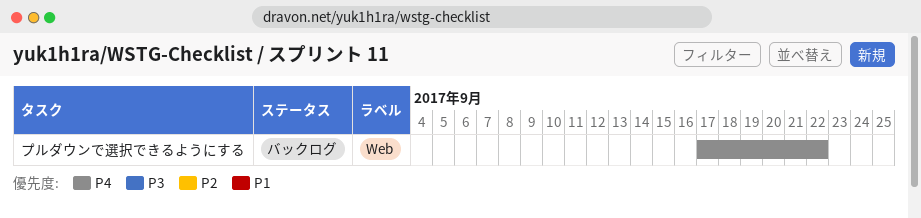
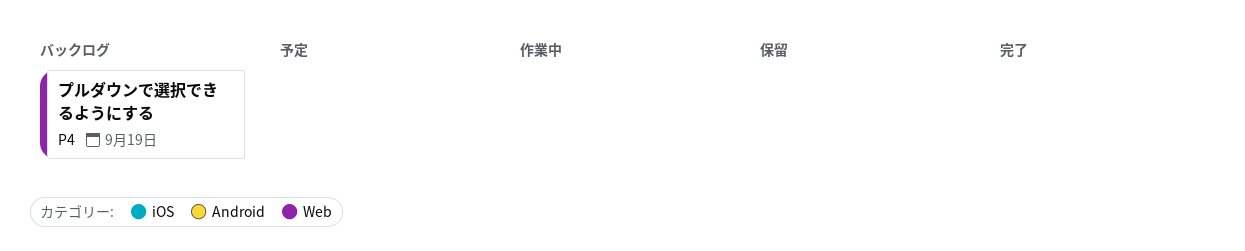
プルダウンで選択できるようにする, due: Sep 22 -> Sep 19

